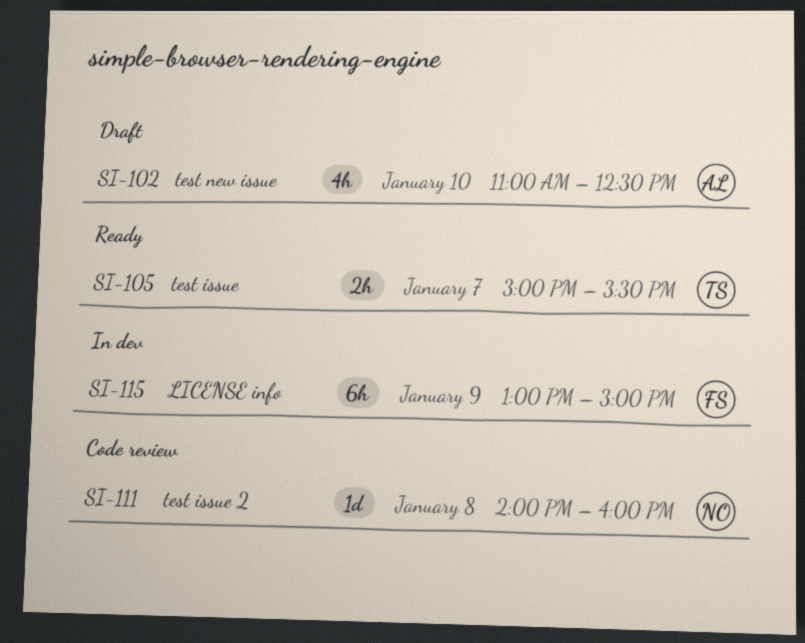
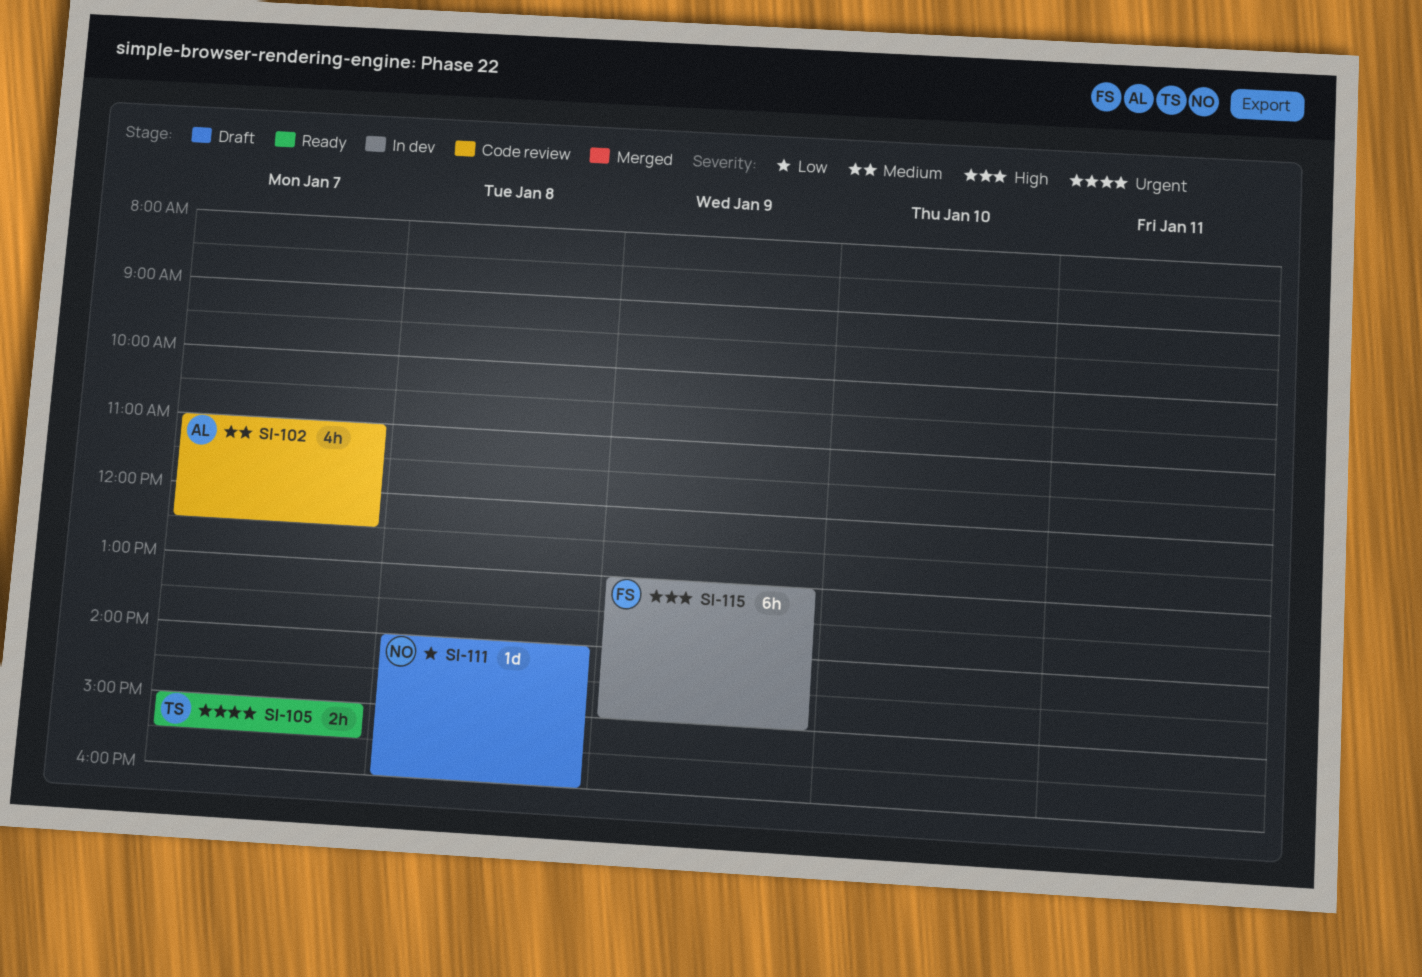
SI-102, status: Draft -> Code review
SI-102, day: Jan 10 -> Jan 7
SI-111, status: Code review -> Draft

